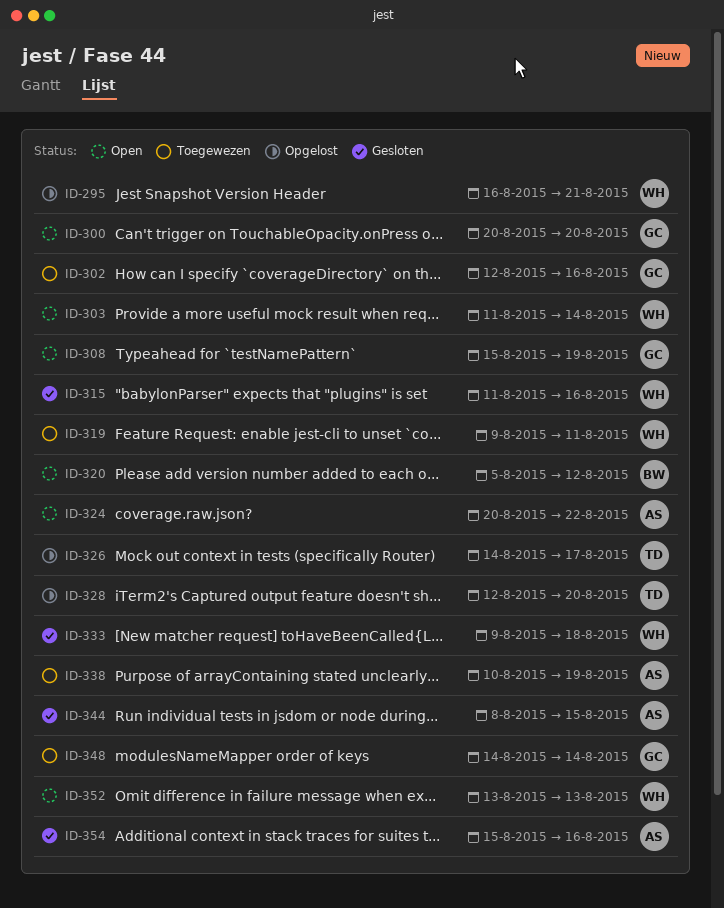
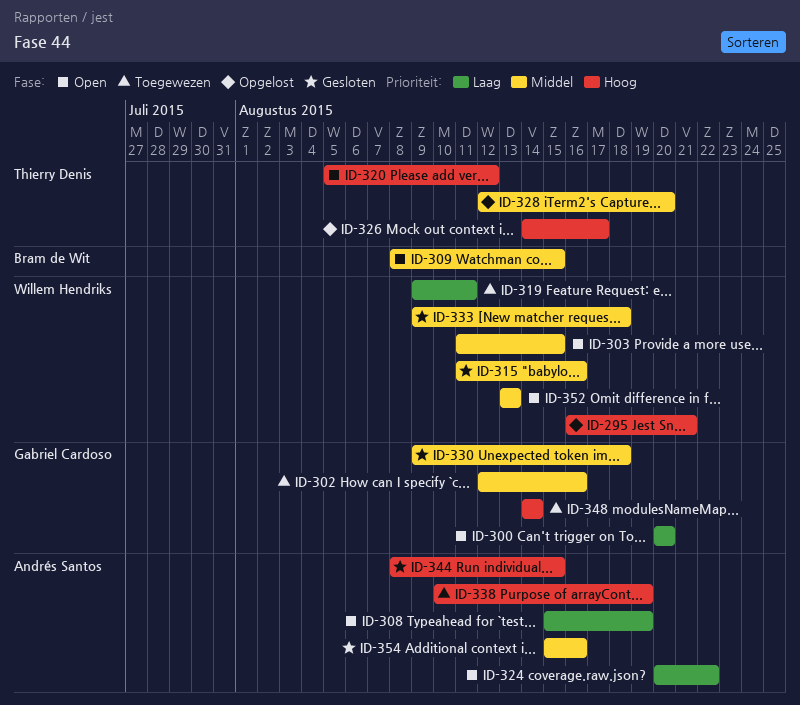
ID-303, due: Aug 14 -> Aug 15
ID-308, owner: Gabriel Cardoso -> Andrés Santos
ID-309: none -> present
ID-320, owner: Bram de Wit -> Thierry Denis
ID-330: none -> present

